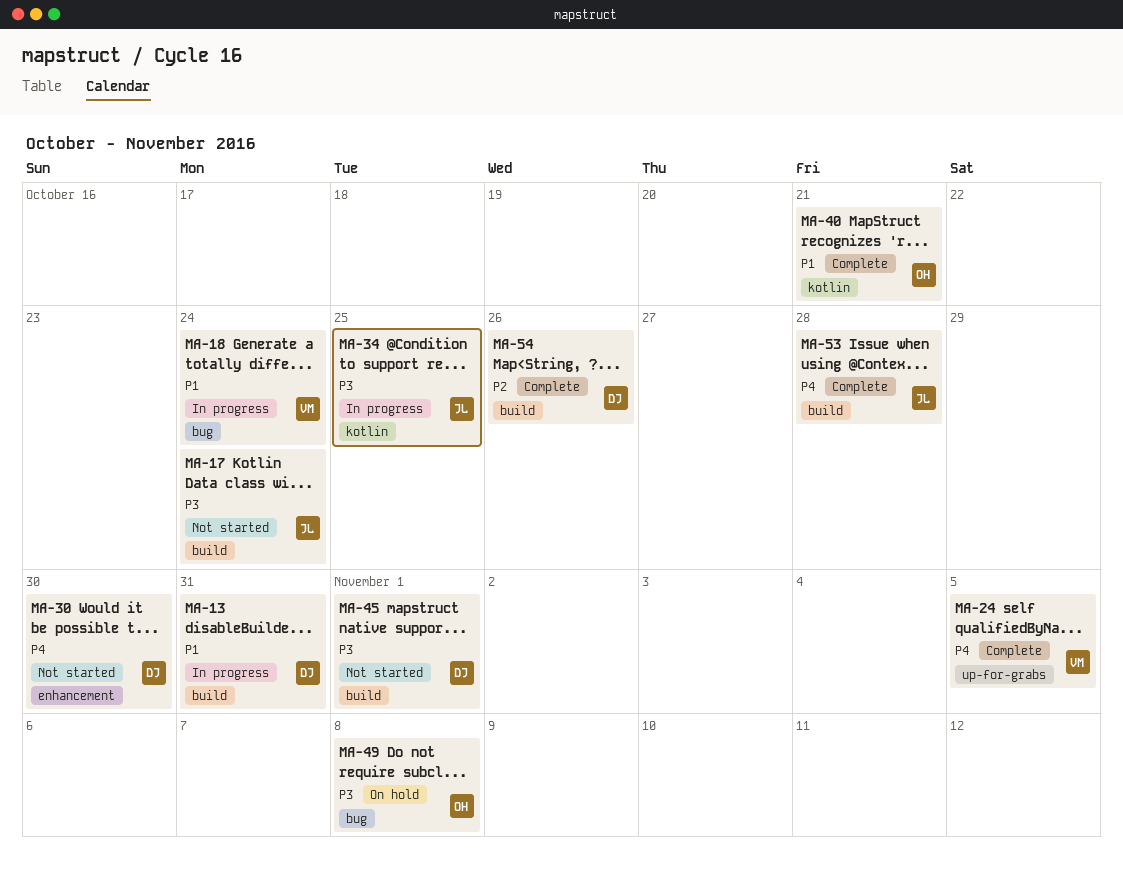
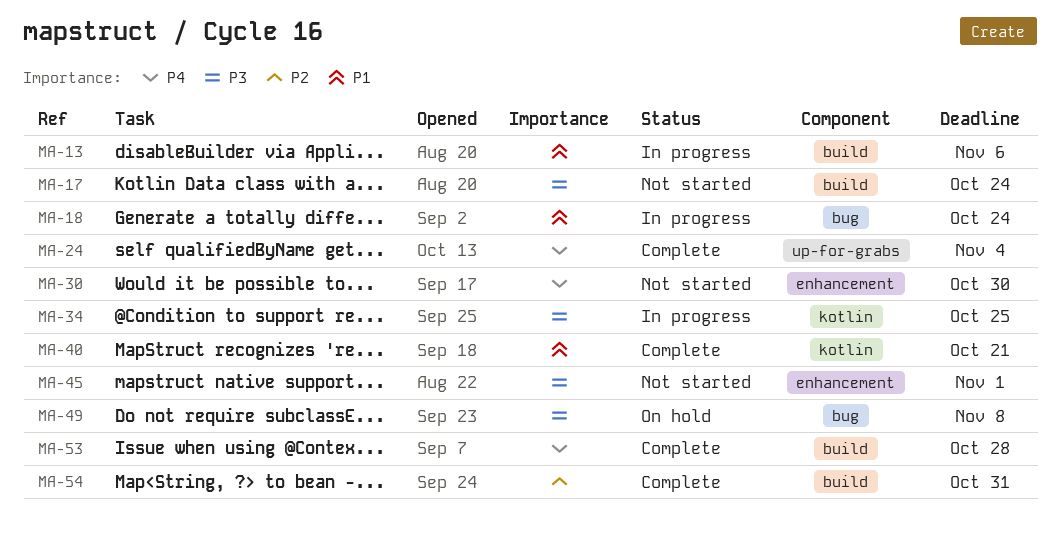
MA-13, due: Oct 31 -> Nov 6
MA-24, due: Nov 5 -> Nov 4
MA-45, label: build -> enhancement
MA-54, due: Oct 26 -> Oct 31

